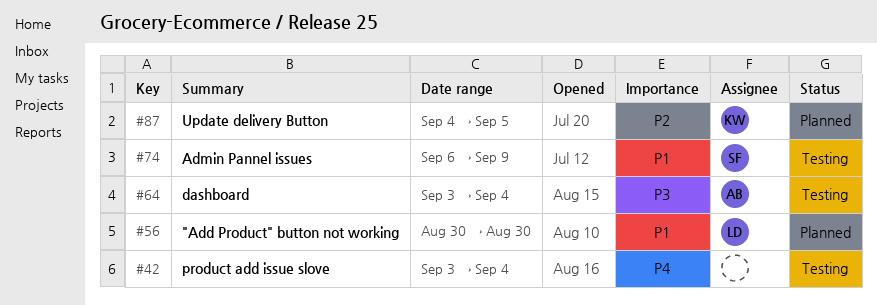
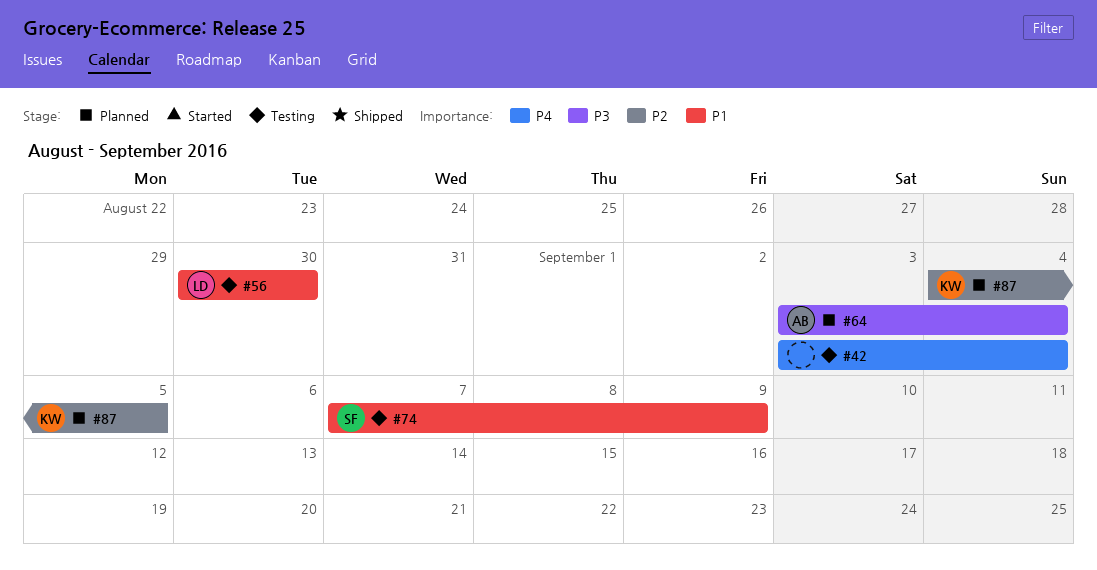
#56, status: Planned -> Testing
#64, status: Testing -> Planned
#74, start: Sep 6 -> Sep 7

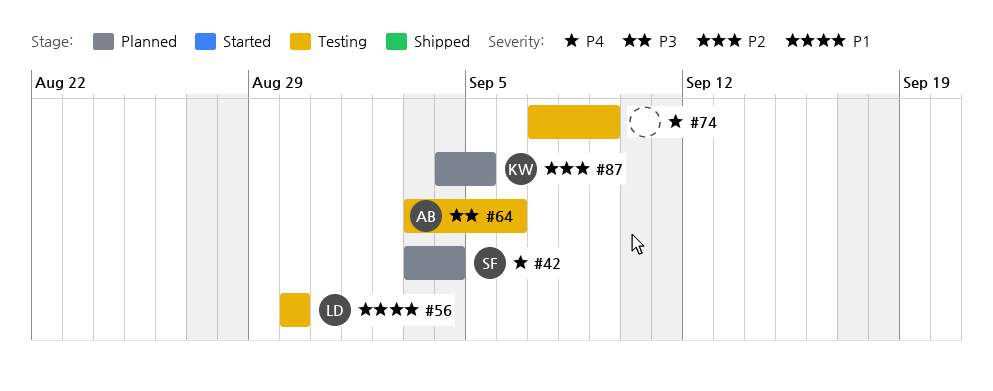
#42, status: Testing -> Planned
#42, owner: none -> SF
#64, status: Planned -> Testing
#64, due: Sep 4 -> Sep 6
#74, owner: SF -> none
#74, priority: P1 -> P4

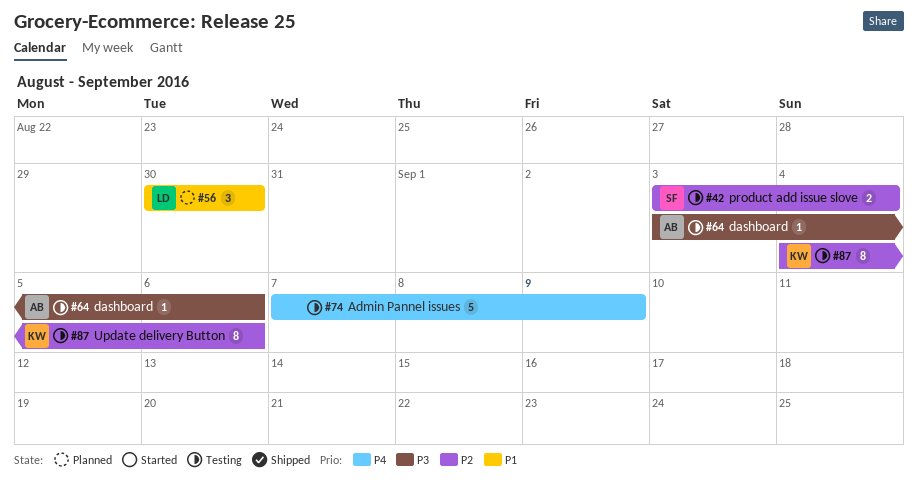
#42, status: Planned -> Testing
#42, priority: P4 -> P2
#56, status: Testing -> Planned
#87, status: Planned -> Testing
#87, due: Sep 5 -> Sep 6

